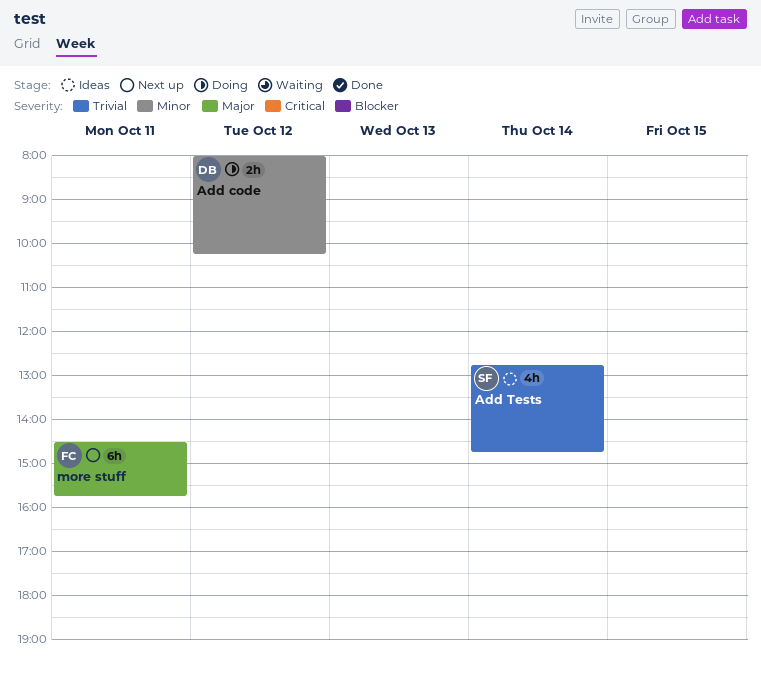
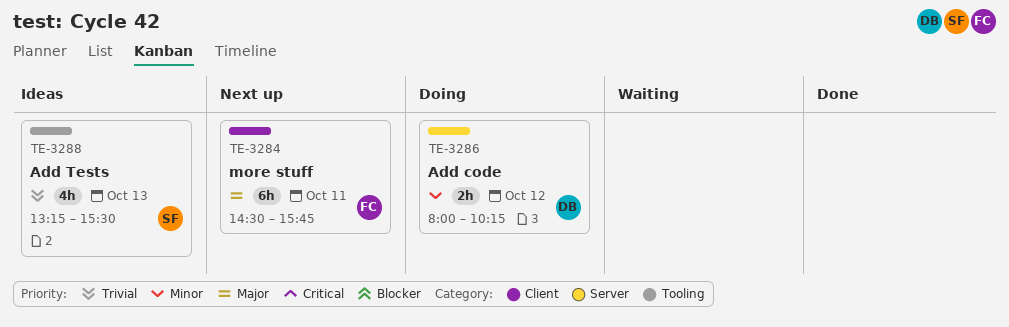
Add Tests, day: Oct 14 -> Oct 13
Add Tests, begins: 12:45 -> 13:15
Add Tests, ends: 14:45 -> 15:30

